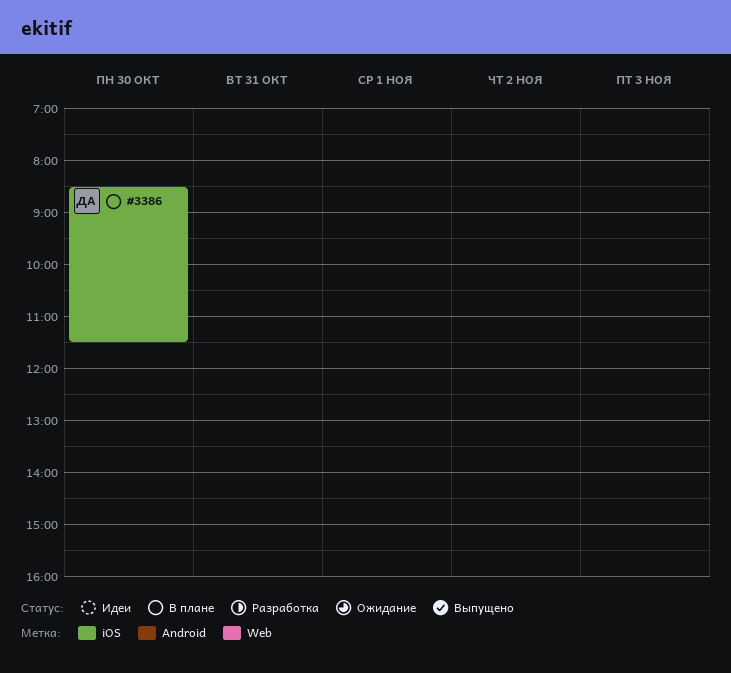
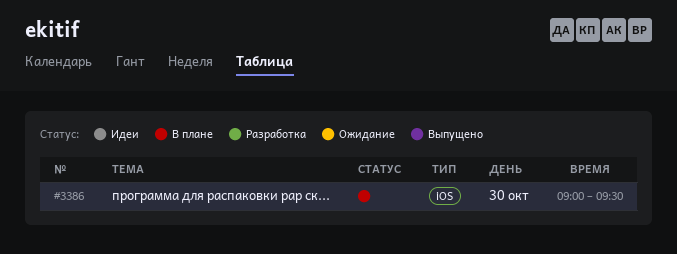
#3386, begins: 08:30 -> 09:00
#3386, ends: 11:30 -> 09:30

